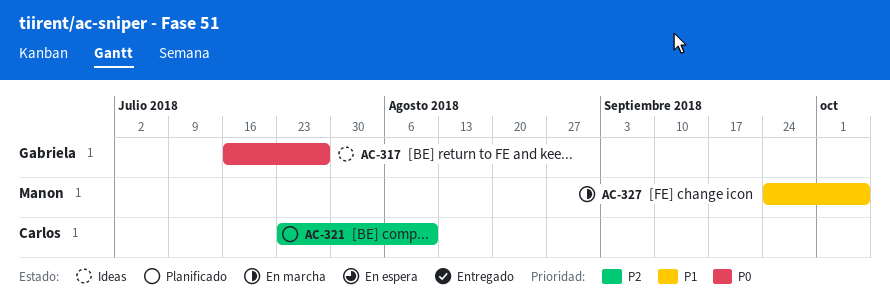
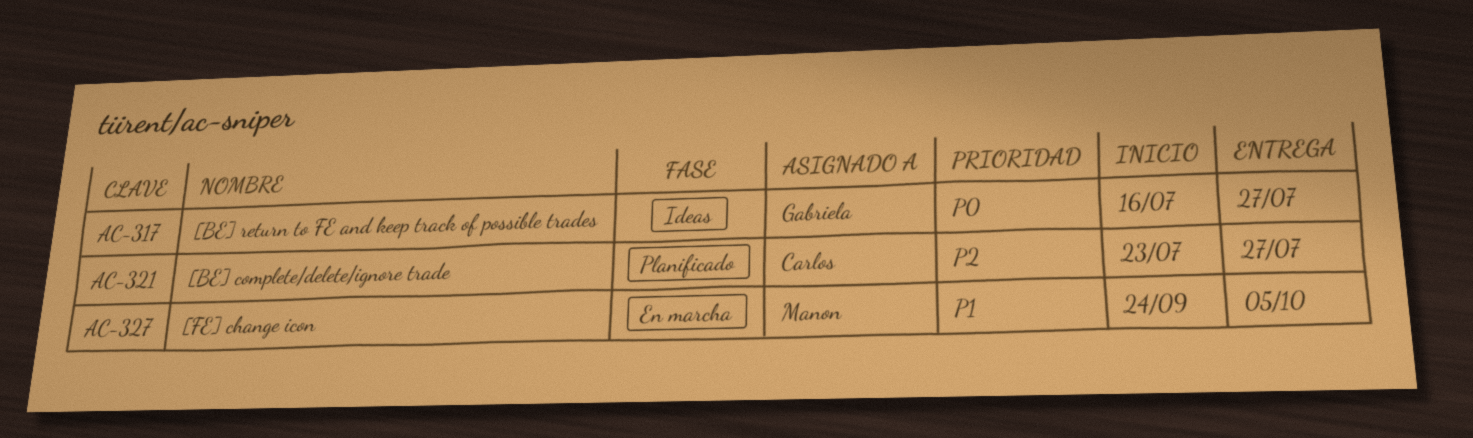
AC-321, due: Aug 10 -> Jul 27

